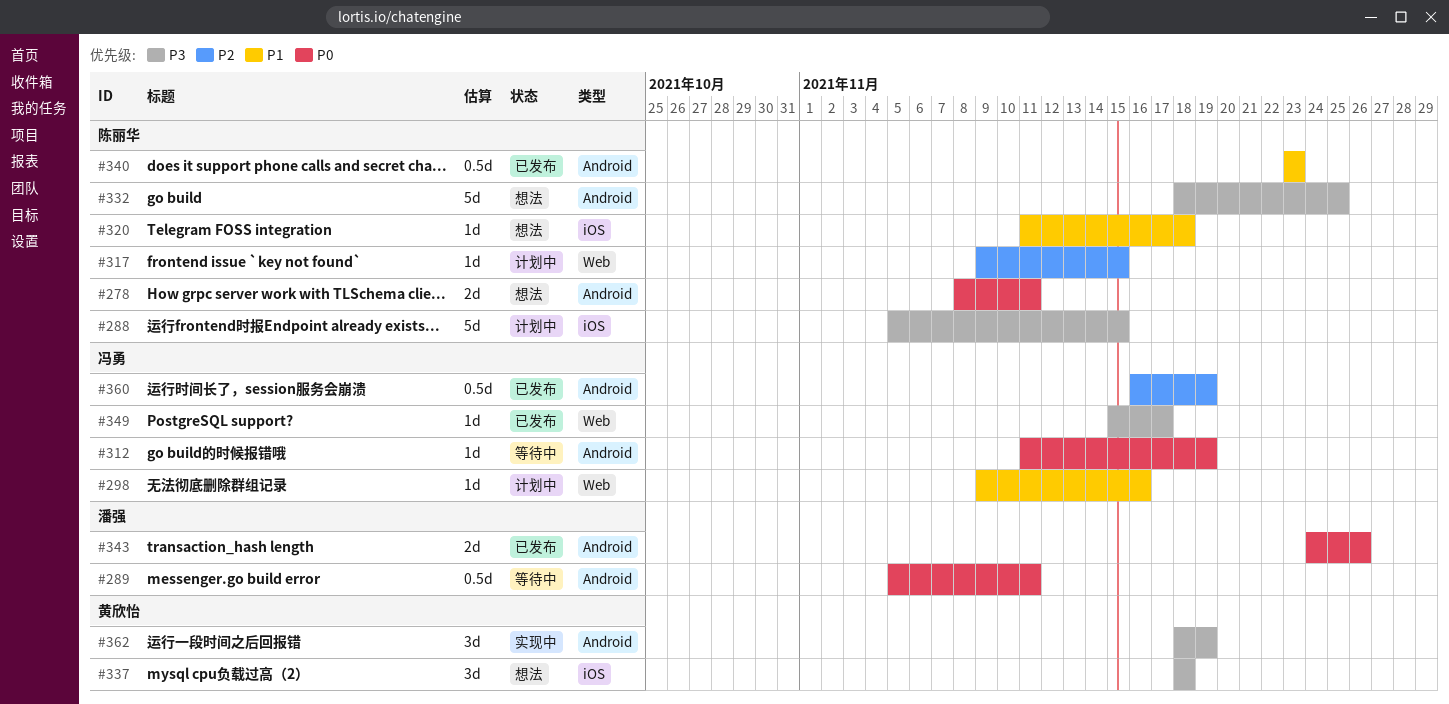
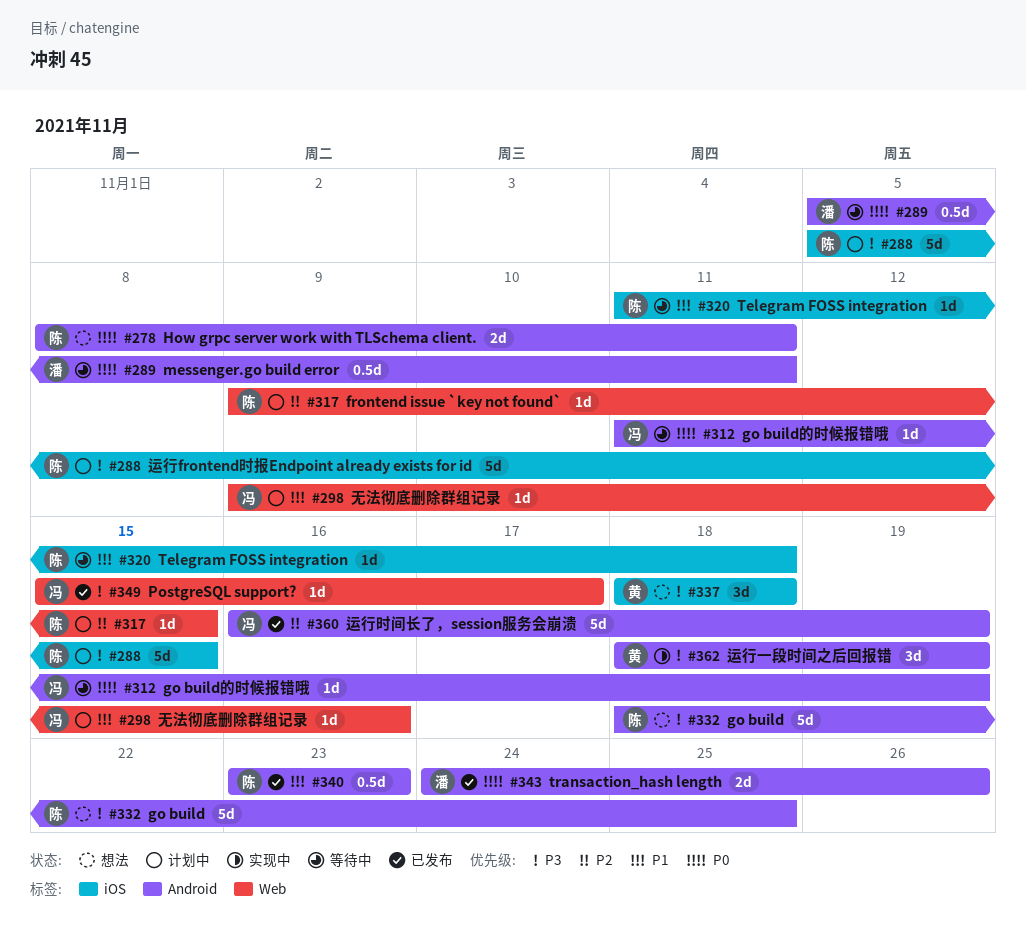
#320, status: 想法 -> 等待中
#360, estimate: 0.5d -> 5d

